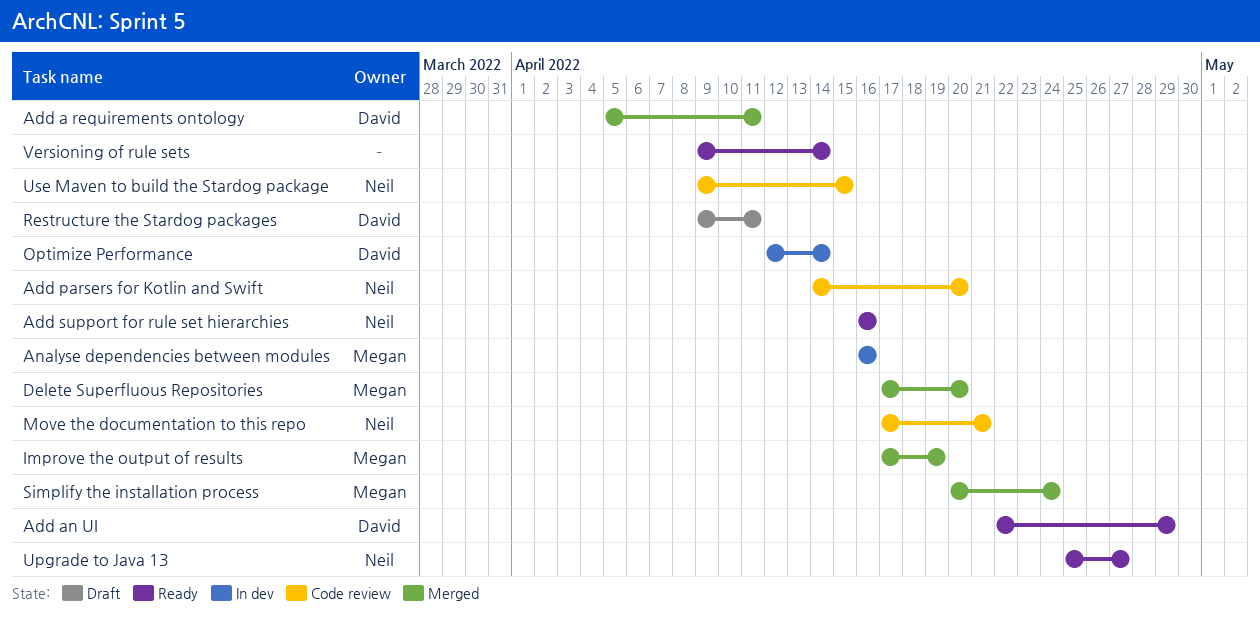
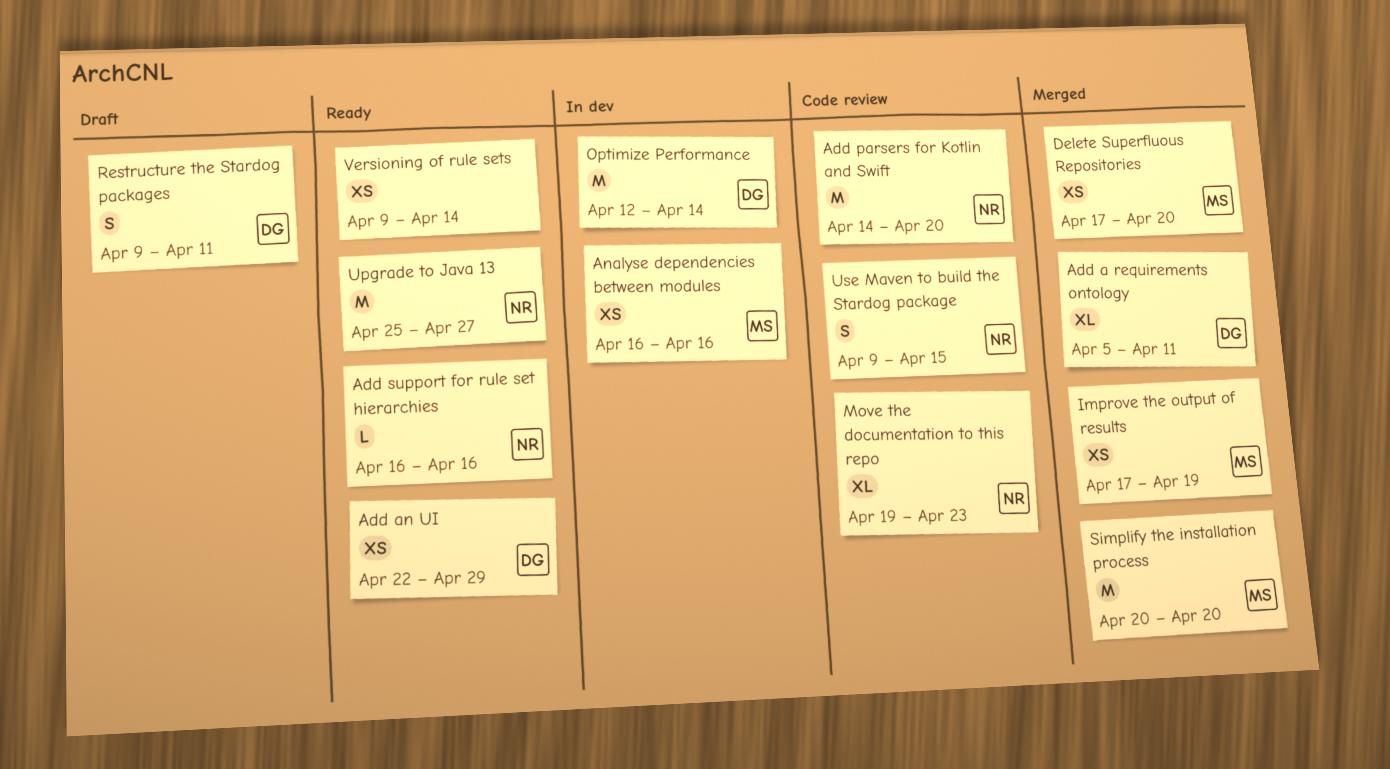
Move the documentation to this repo, start: Apr 17 -> Apr 19
Move the documentation to this repo, due: Apr 21 -> Apr 23
Simplify the installation process, due: Apr 24 -> Apr 20

